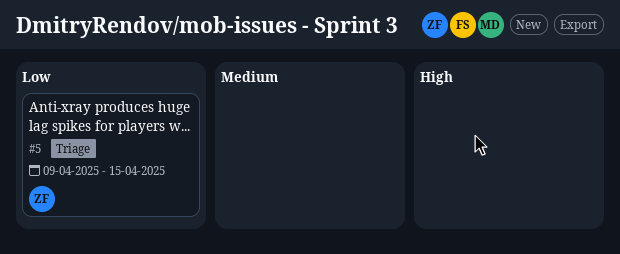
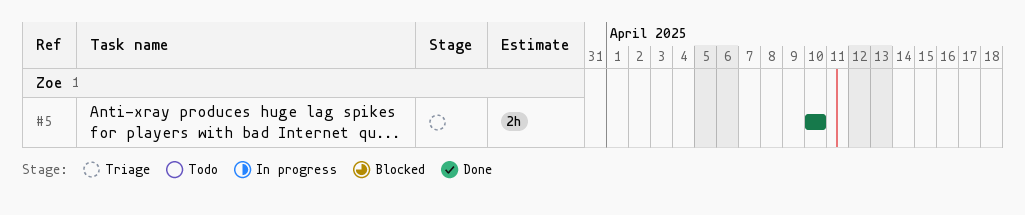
#5, start: Apr 9 -> Apr 10
#5, due: Apr 15 -> Apr 10

